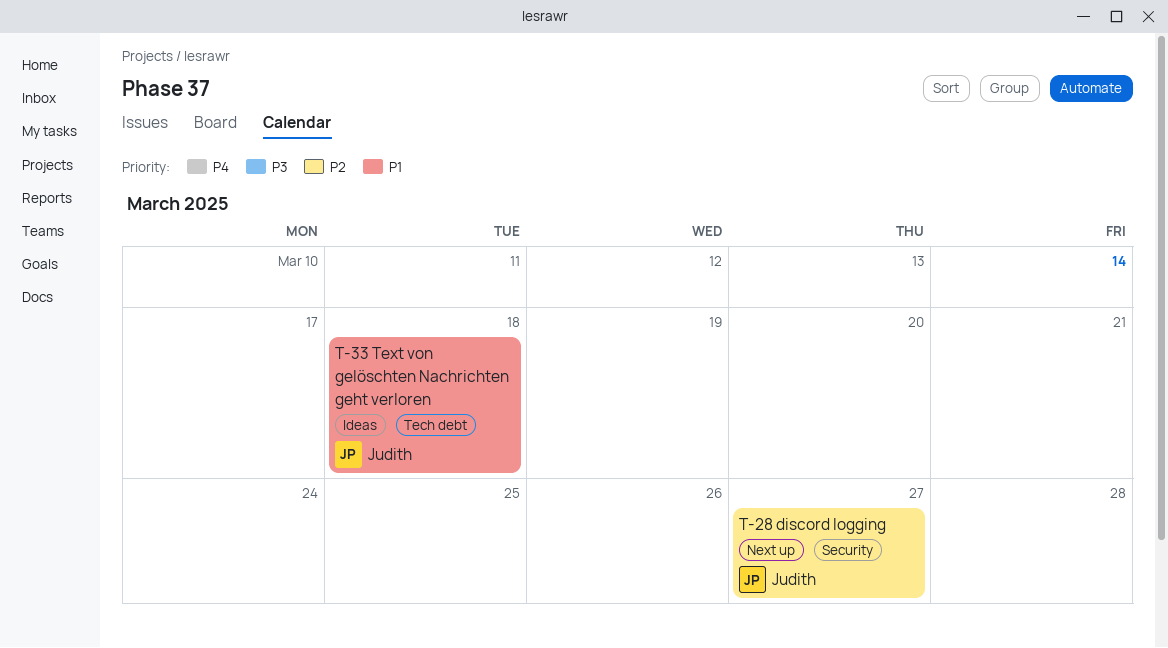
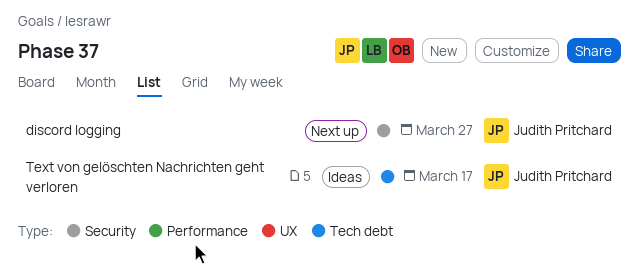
Text von gelöschten Nachrichten geht verloren, due: Mar 18 -> Mar 17

